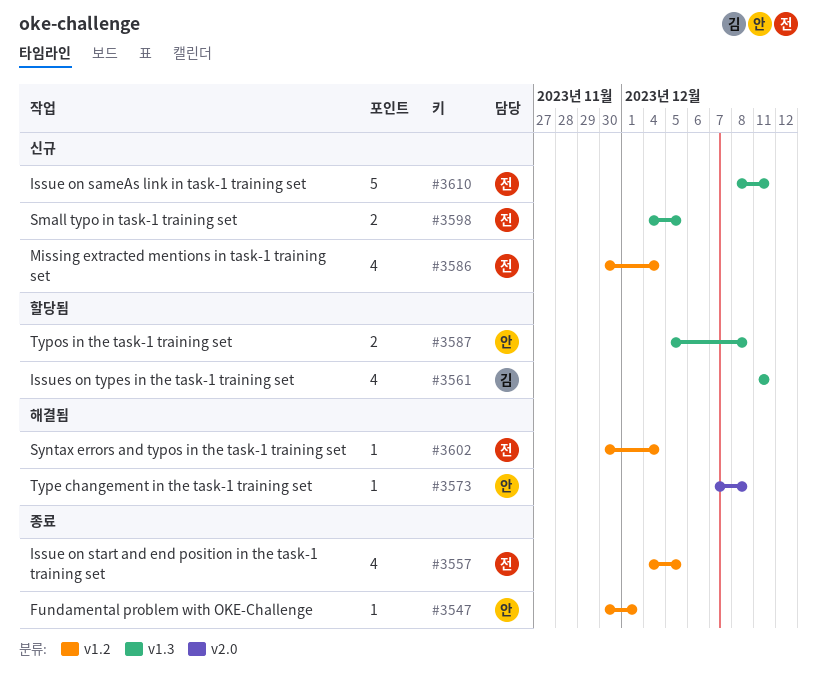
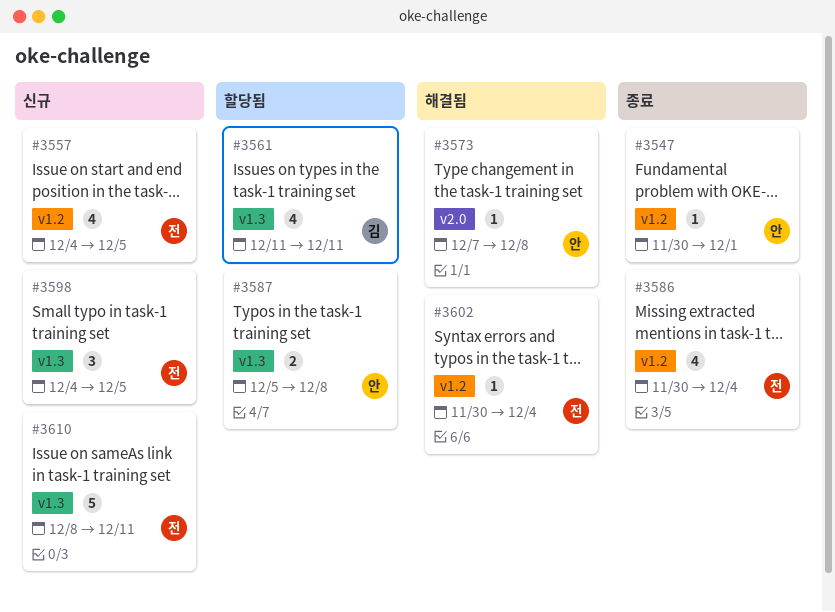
#3557, status: 종료 -> 신규
#3586, status: 신규 -> 종료
#3598, estimate: 2 -> 3

